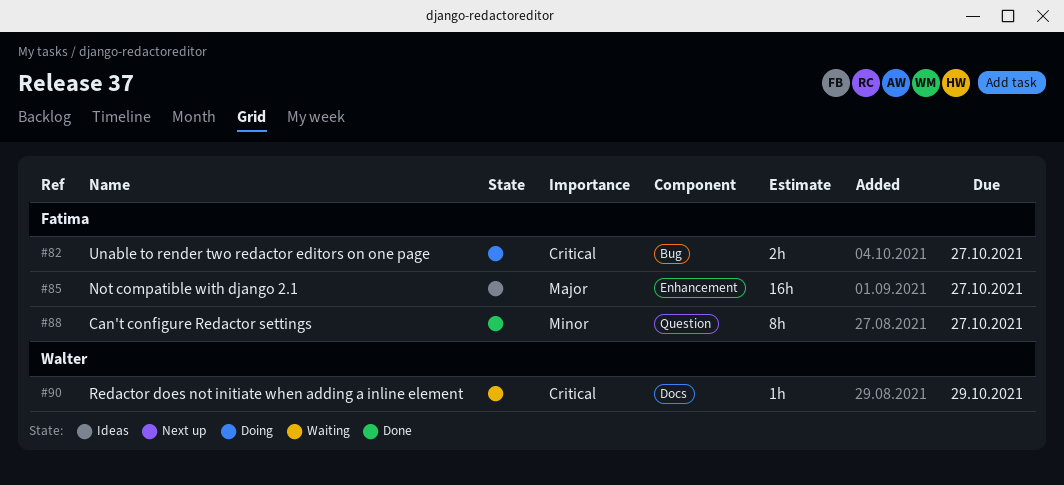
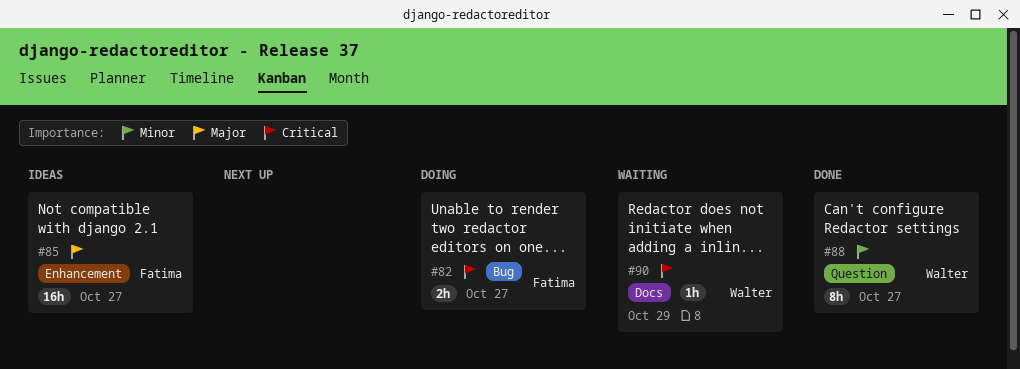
#88, owner: Fatima -> Walter

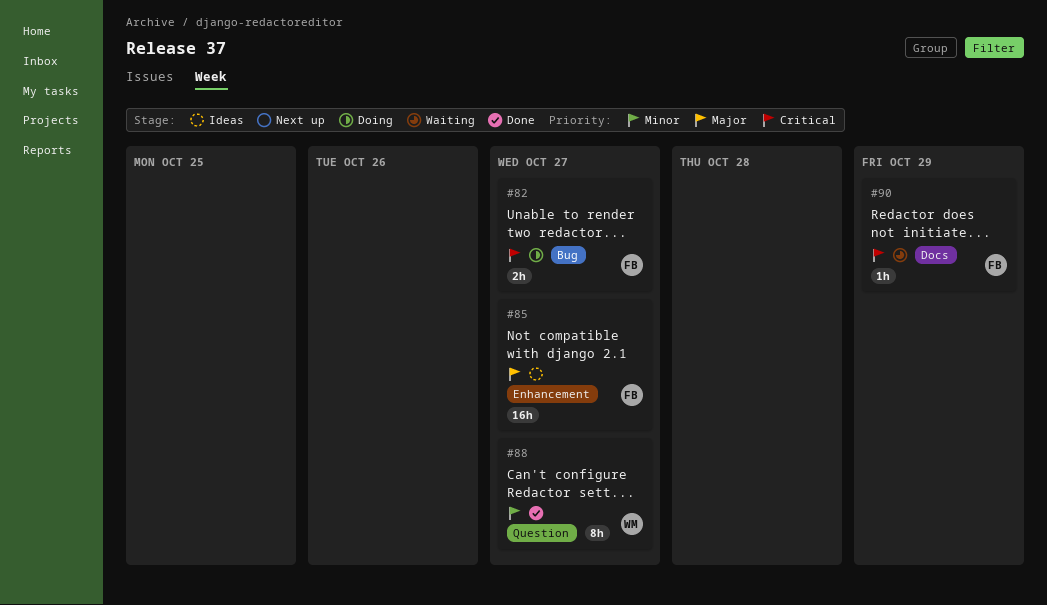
#90, owner: Walter -> Fatima

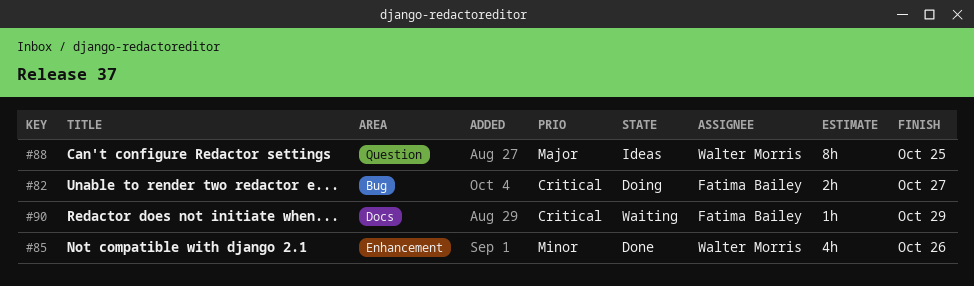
#85, status: Ideas -> Done
#85, owner: Fatima Bailey -> Walter Morris
#85, priority: Major -> Minor
#85, estimate: 16h -> 4h
#85, due: Oct 27 -> Oct 26
#88, status: Done -> Ideas
#88, priority: Minor -> Major
#88, due: Oct 27 -> Oct 25

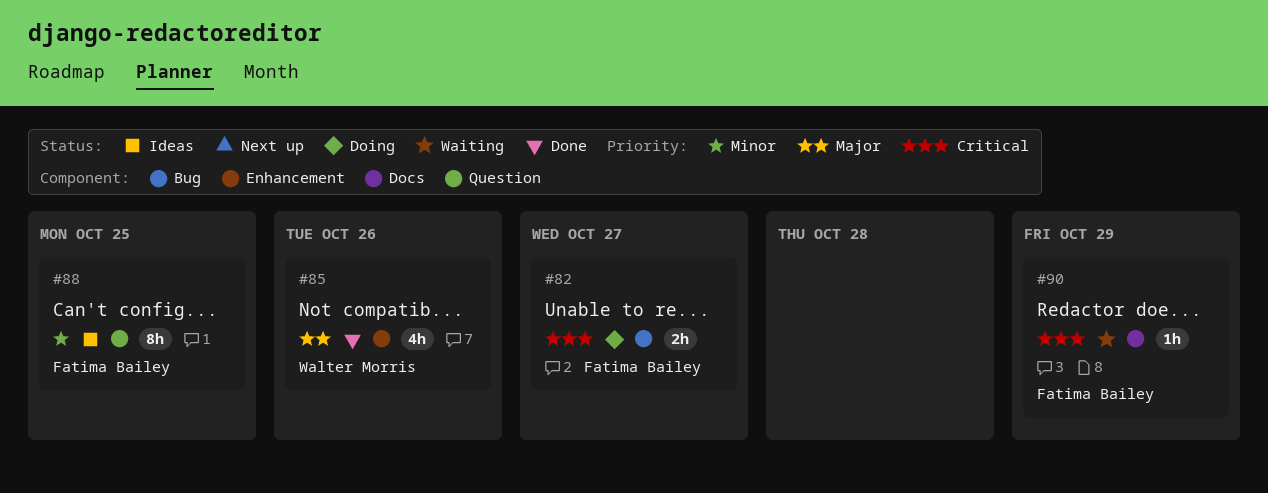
#85, priority: Minor -> Major
#88, owner: Walter Morris -> Fatima Bailey
#88, priority: Major -> Minor

